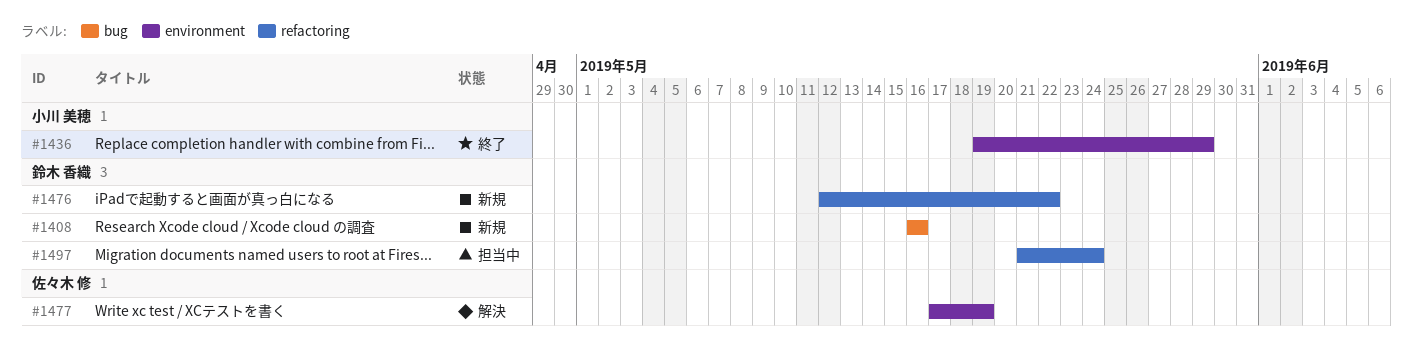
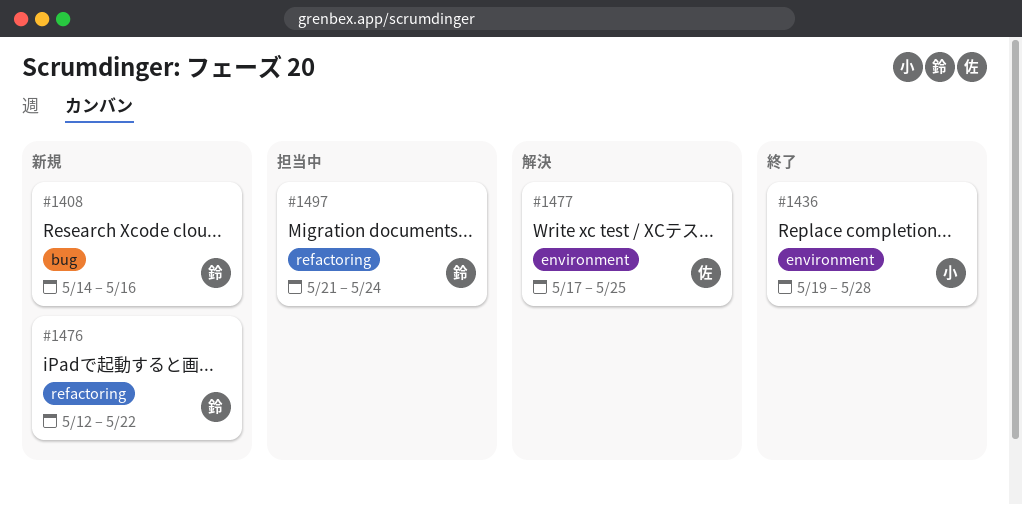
#1408, start: May 16 -> May 14
#1436, due: May 29 -> May 28
#1477, due: May 19 -> May 25

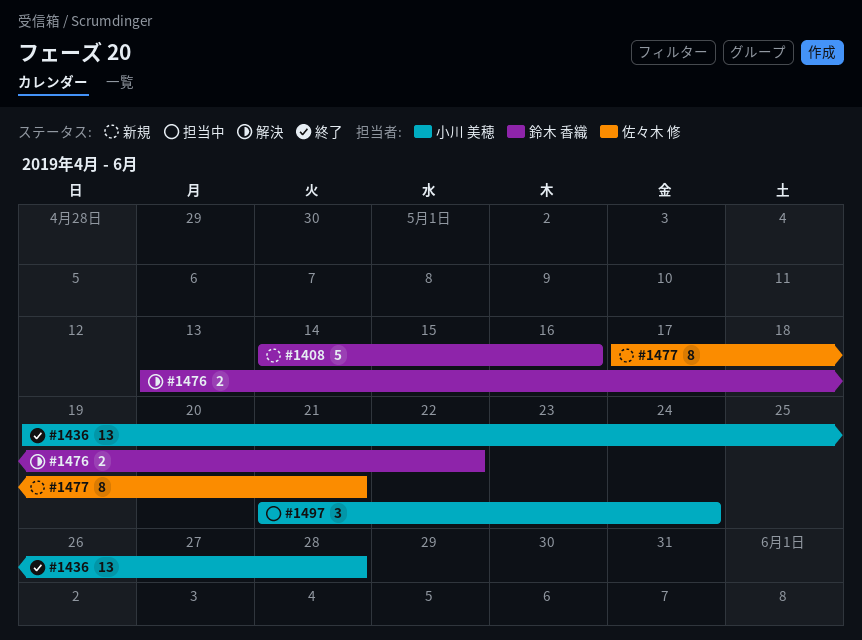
#1476, status: 新規 -> 解決
#1476, start: May 12 -> May 13
#1477, status: 解決 -> 新規
#1477, due: May 25 -> May 21
#1497, owner: 鈴木 香織 -> 小川 美穂

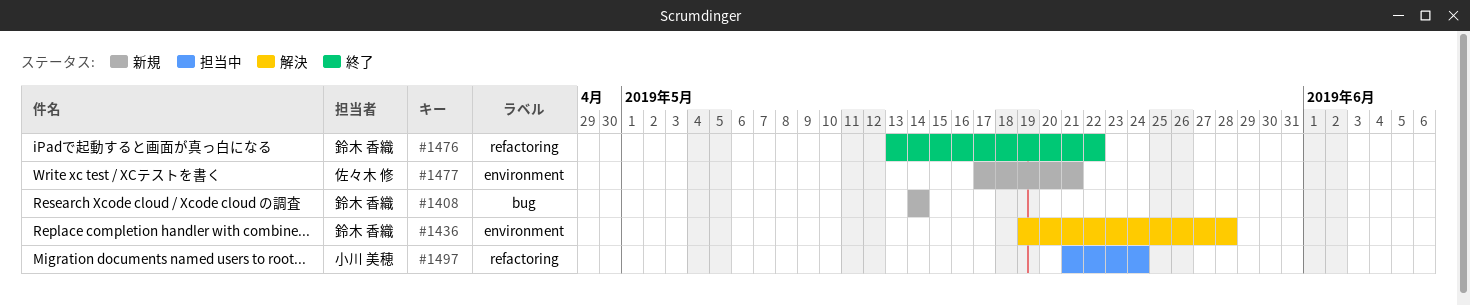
#1408, due: May 16 -> May 14
#1436, status: 終了 -> 解決
#1436, owner: 小川 美穂 -> 鈴木 香織
#1476, status: 解決 -> 終了

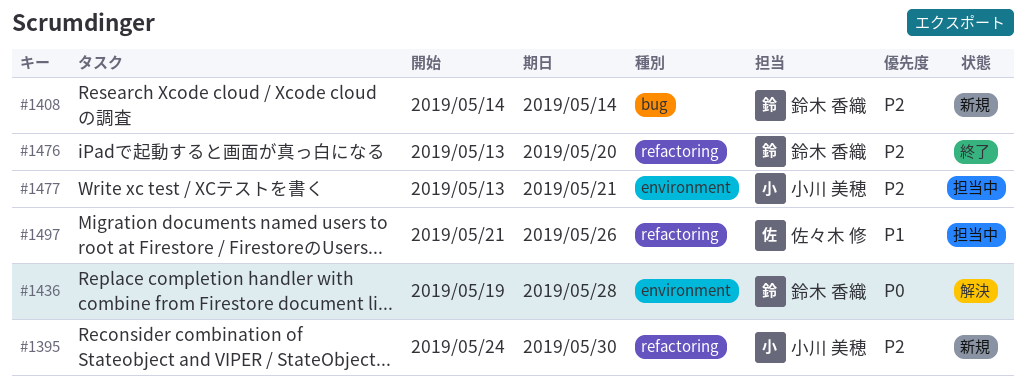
#1395: none -> present
#1476, due: May 22 -> May 20
#1477, status: 新規 -> 担当中
#1477, owner: 佐々木 修 -> 小川 美穂
#1477, start: May 17 -> May 13
#1497, owner: 小川 美穂 -> 佐々木 修
#1497, due: May 24 -> May 26

